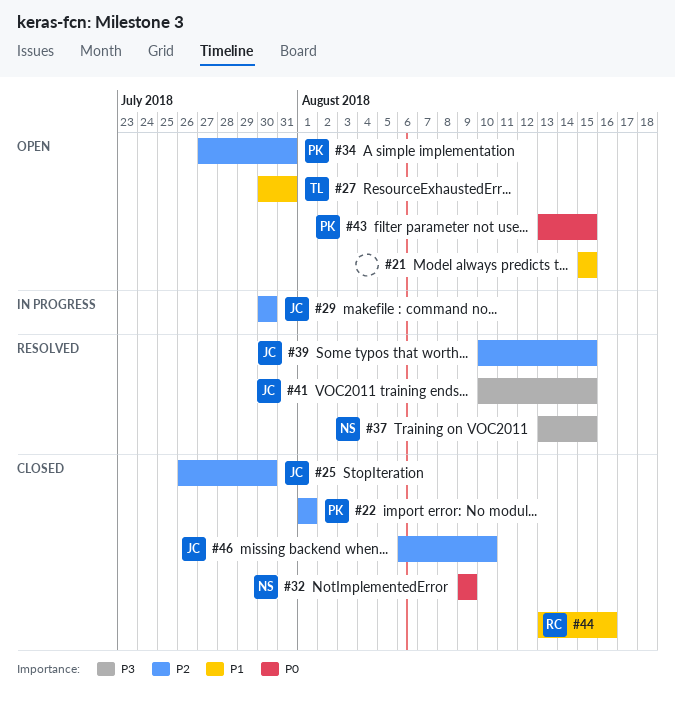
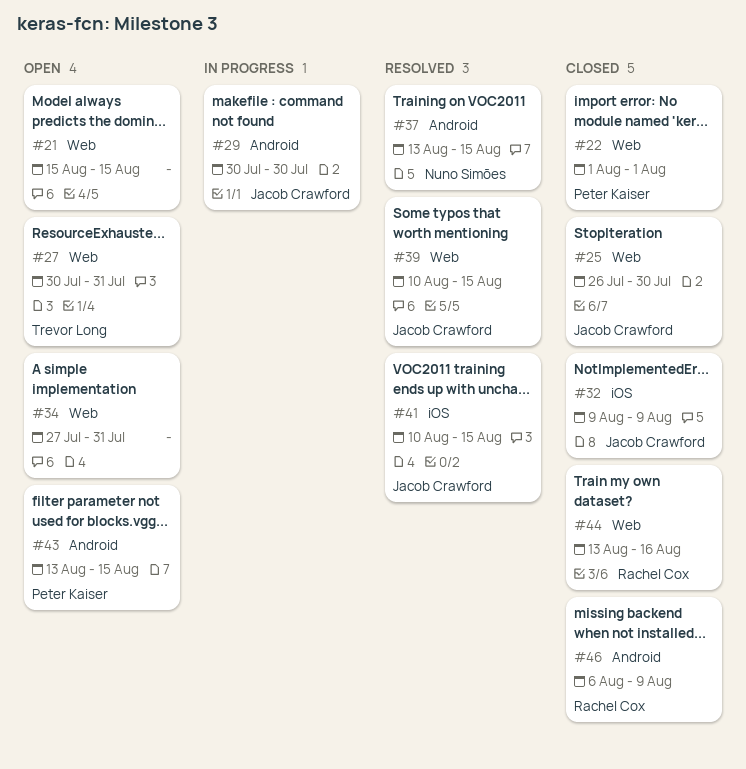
#32, owner: Nuno Simões -> Jacob Crawford
#34, owner: Peter Kaiser -> none
#46, owner: Jacob Crawford -> Rachel Cox
#46, due: Aug 10 -> Aug 9

